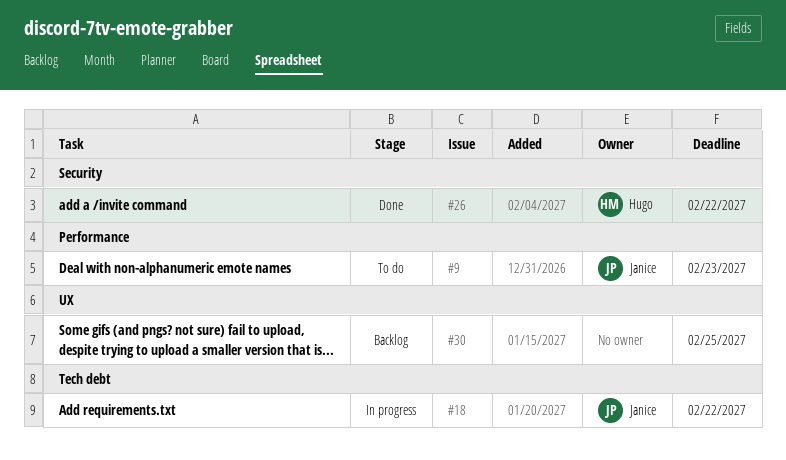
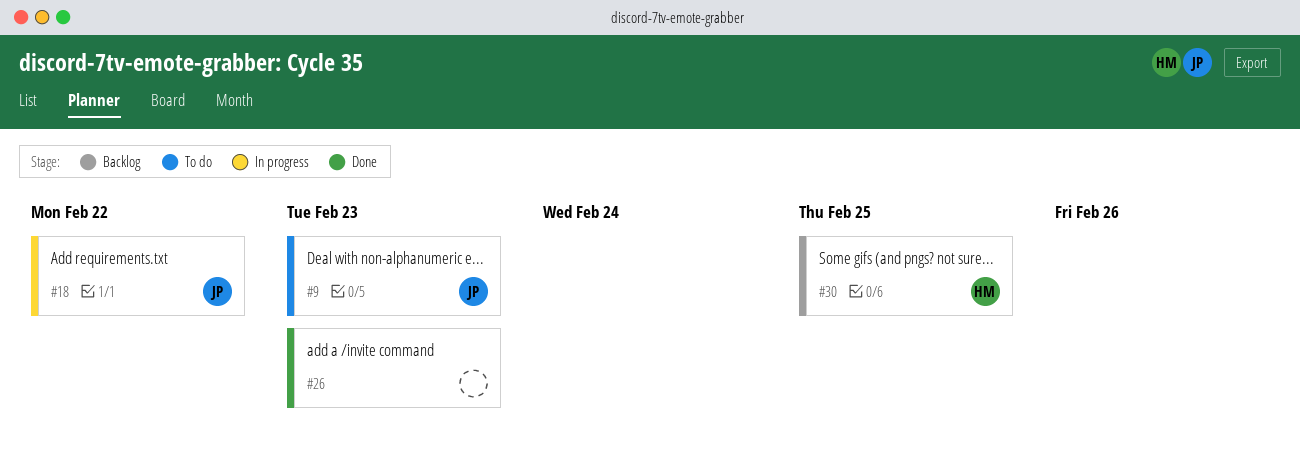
#26, owner: Hugo -> none
#26, due: Feb 22 -> Feb 23
#30, owner: none -> Hugo

